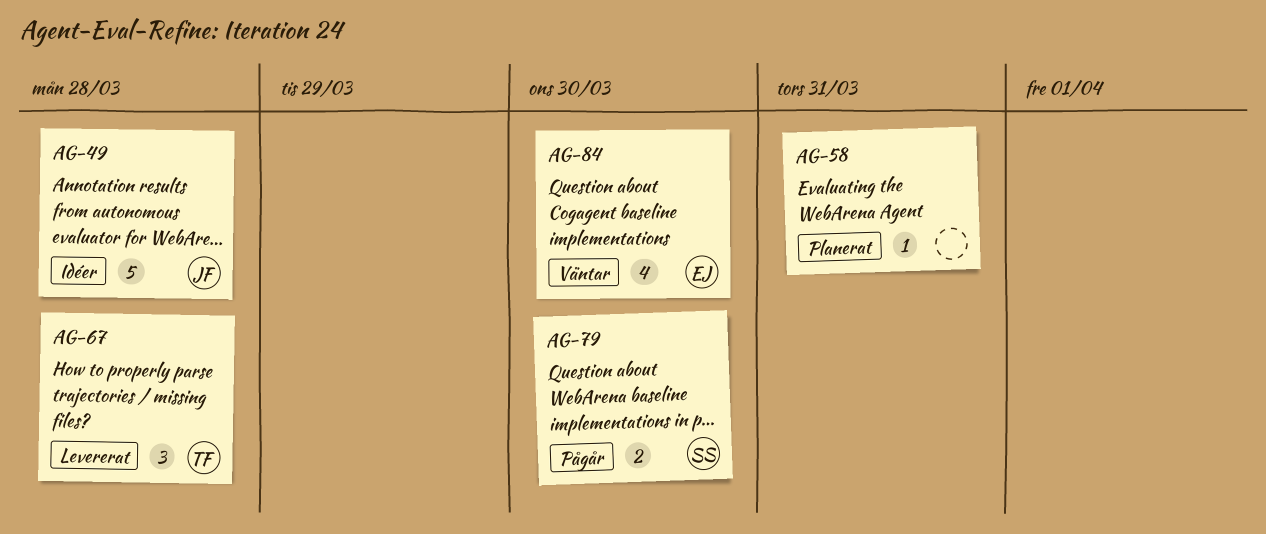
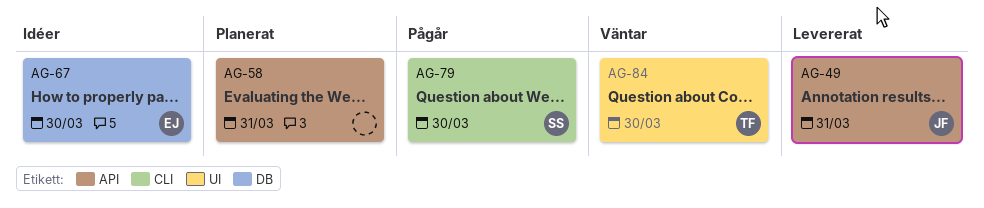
AG-49, status: Idéer -> Levererat
AG-49, due: Mar 28 -> Mar 31
AG-67, status: Levererat -> Idéer
AG-67, owner: TF -> EJ
AG-67, due: Mar 28 -> Mar 30
AG-84, owner: EJ -> TF

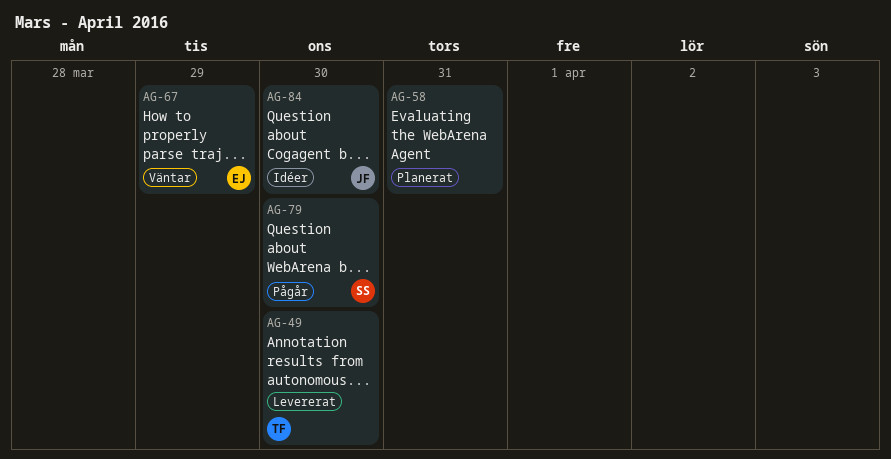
AG-49, owner: JF -> TF
AG-49, due: Mar 31 -> Mar 30
AG-67, status: Idéer -> Väntar
AG-67, due: Mar 30 -> Mar 29
AG-84, status: Väntar -> Idéer
AG-84, owner: TF -> JF

